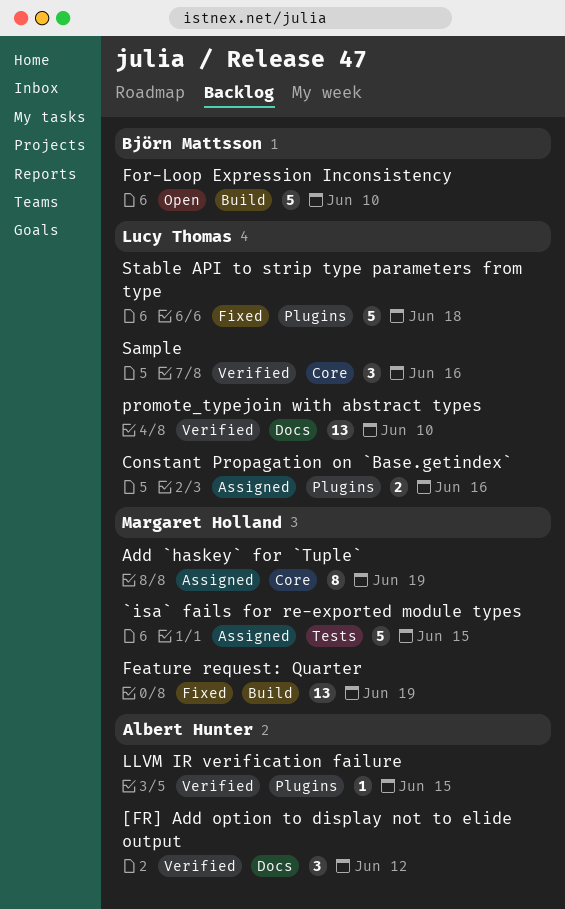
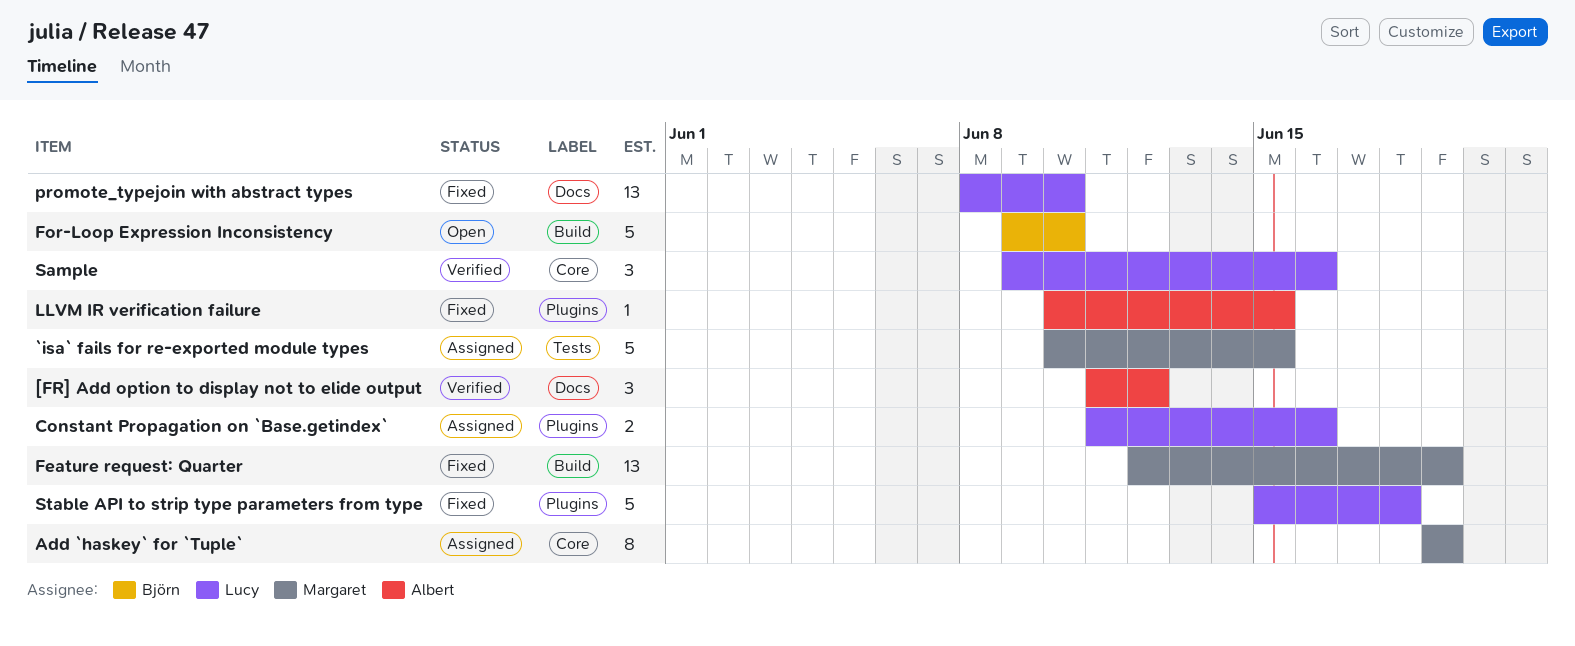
LLVM IR verification failure, status: Verified -> Fixed
promote_typejoin with abstract types, status: Verified -> Fixed

